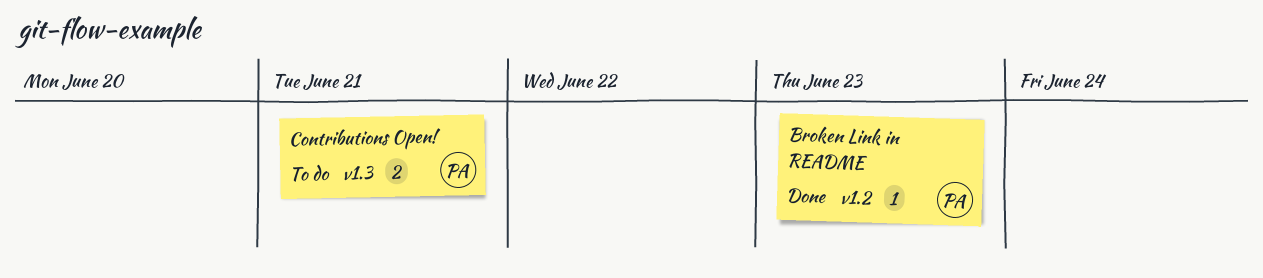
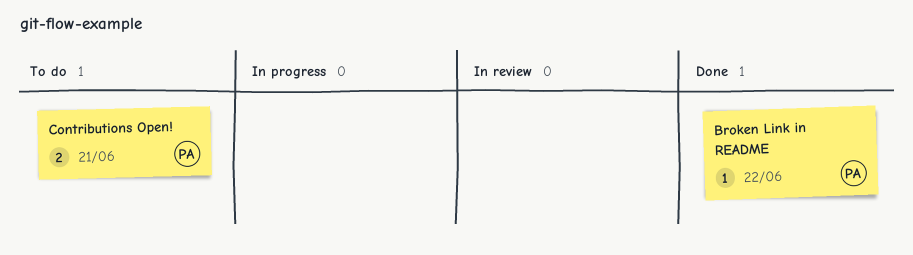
Broken Link in README, due: Jun 23 -> Jun 22

